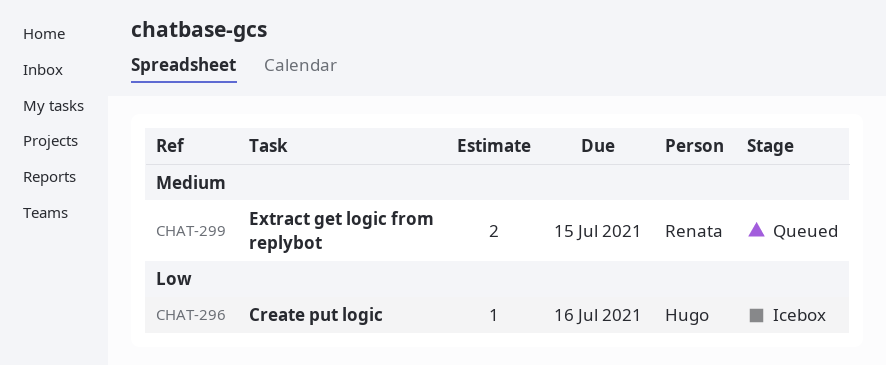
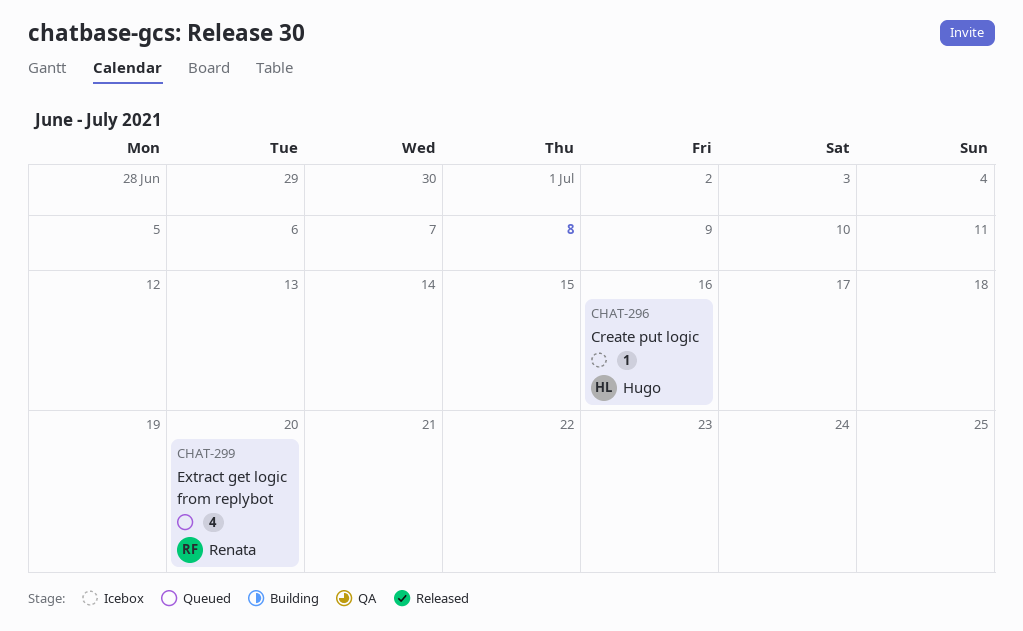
CHAT-299, estimate: 2 -> 4
CHAT-299, due: Jul 15 -> Jul 20

